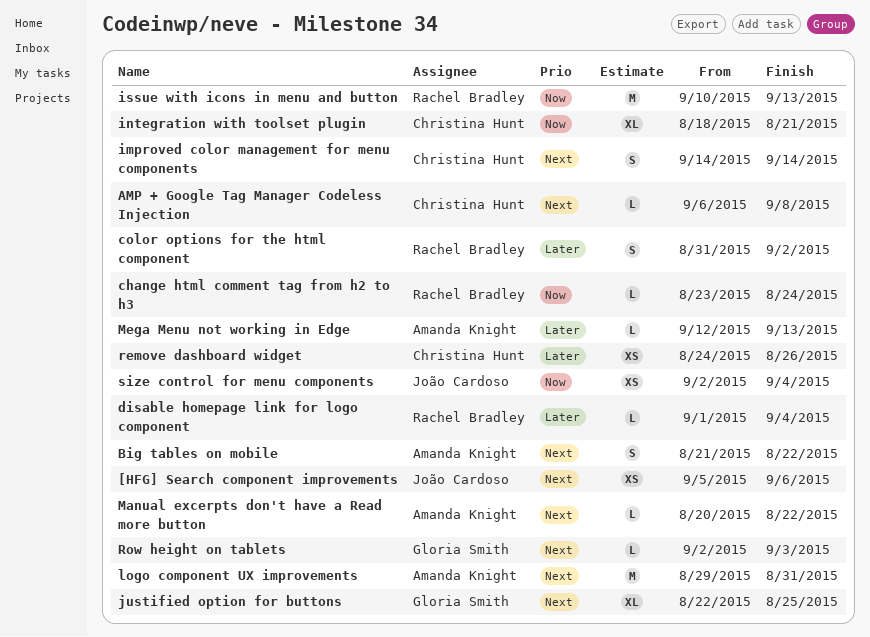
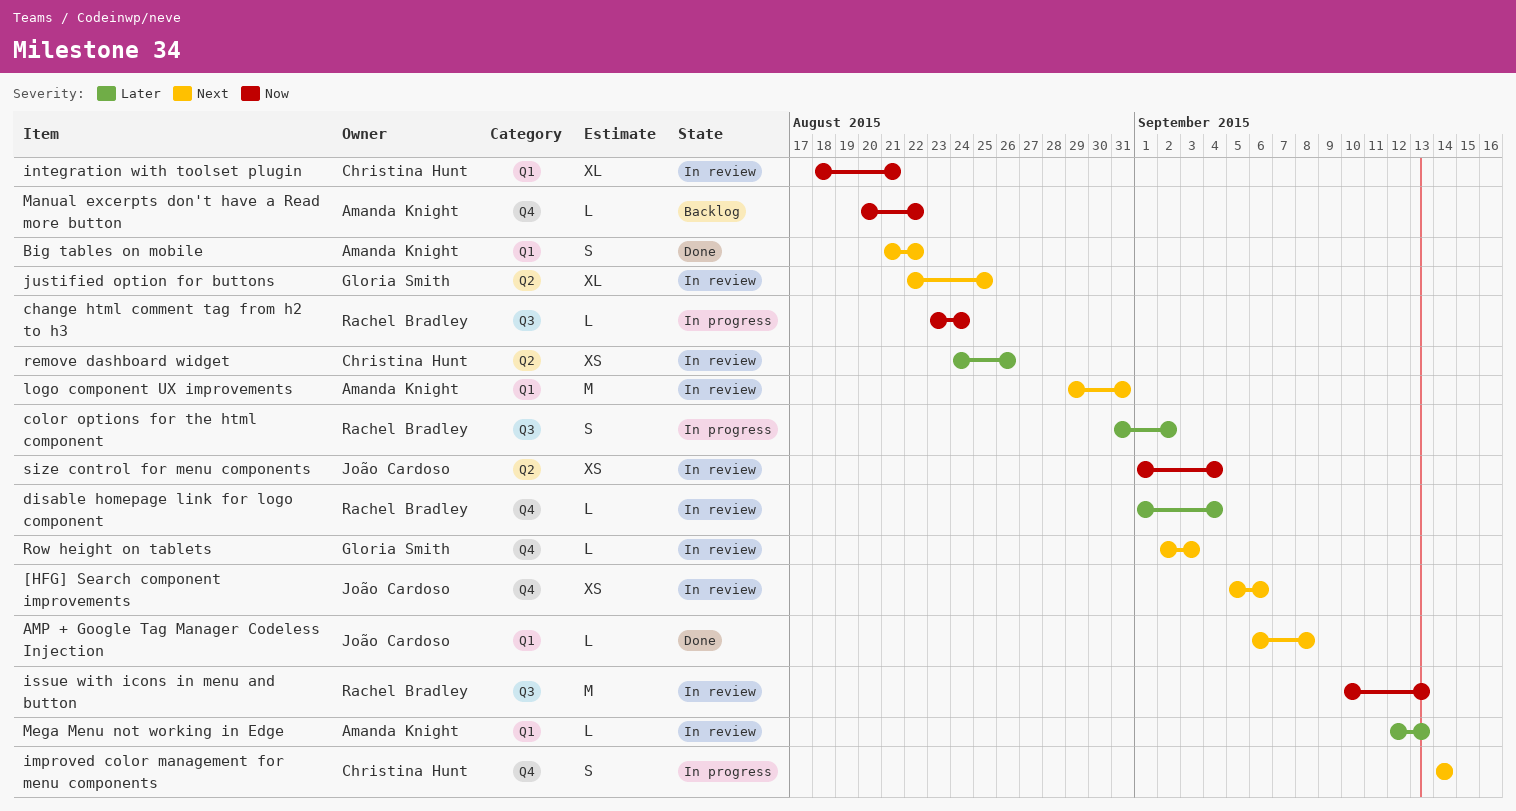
AMP + Google Tag Manager Codeless Injection, owner: Christina Hunt -> João Cardoso
Manual excerpts don't have a Read more button, priority: Next -> Now
size control for menu components, start: Sep 2 -> Sep 1

